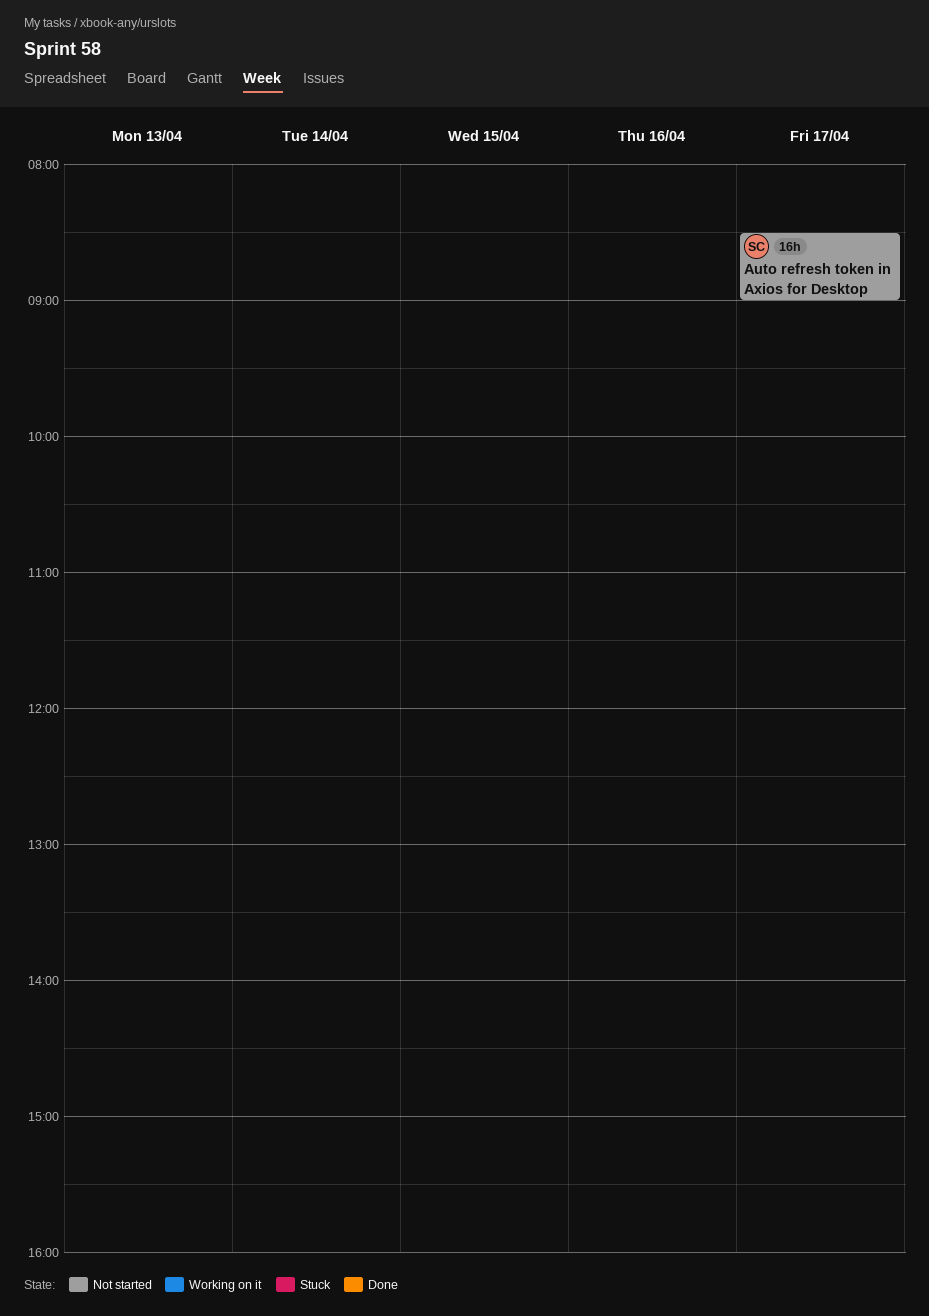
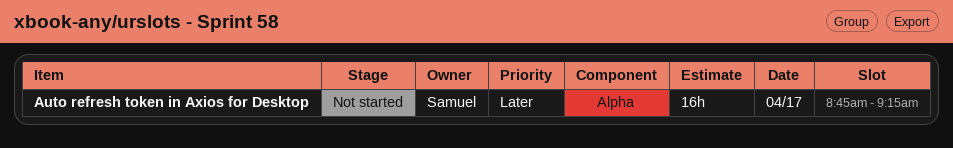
Auto refresh token in Axios for Desktop, begins: 08:30 -> 08:45
Auto refresh token in Axios for Desktop, ends: 09:00 -> 09:15

